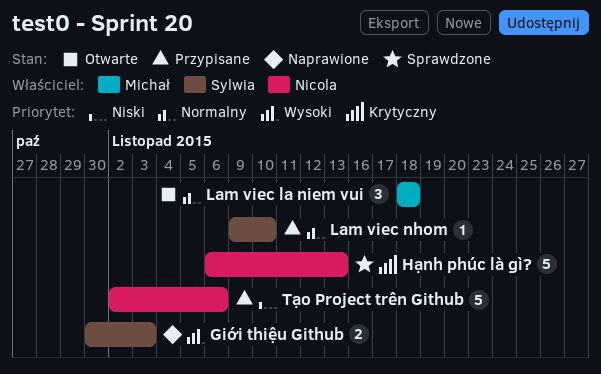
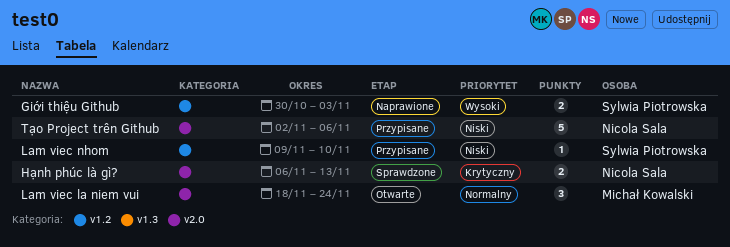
Hạnh phúc là gì?, estimate: 5 -> 2
Lam viec la niem vui, due: Nov 18 -> Nov 24
Lam viec nhom, priority: Normalny -> Niski

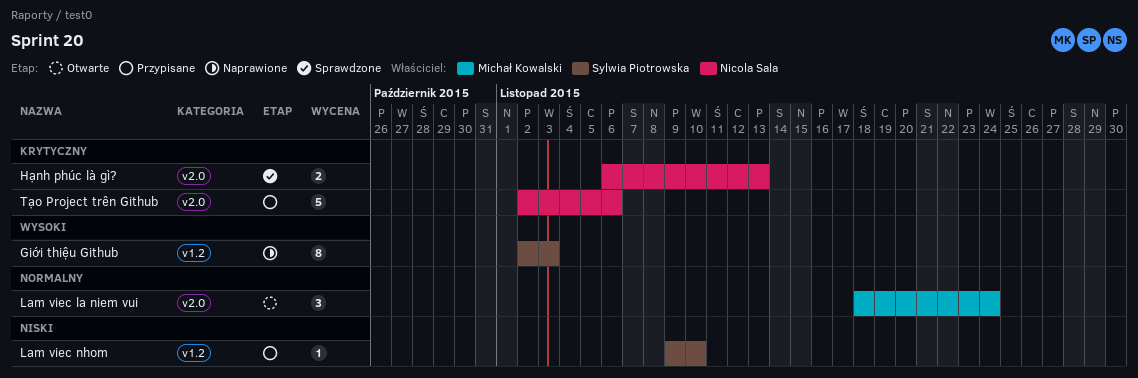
Giới thiệu Github, estimate: 2 -> 8
Giới thiệu Github, start: Oct 30 -> Nov 2
Tạo Project trên Github, priority: Niski -> Krytyczny

